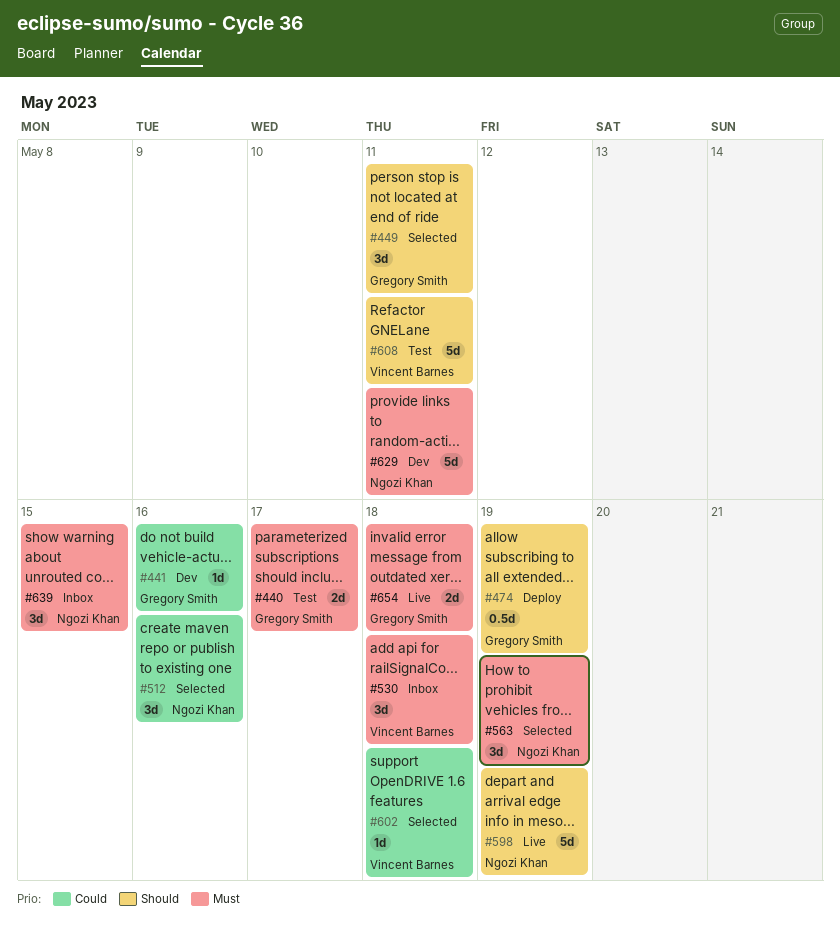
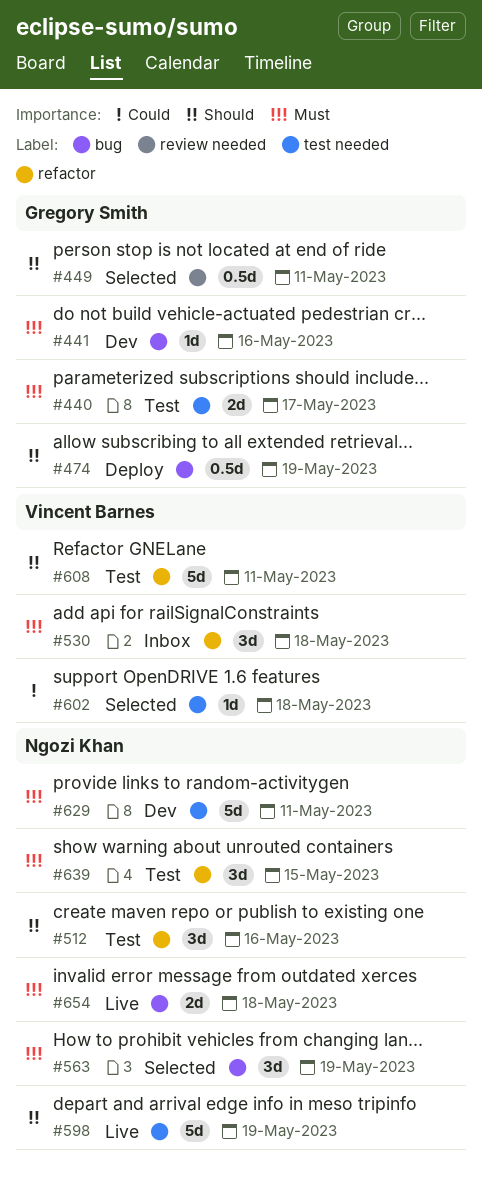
#441, priority: Could -> Must
#449, estimate: 3d -> 0.5d
#512, status: Selected -> Test
#512, priority: Could -> Should
#639, status: Inbox -> Test
#654, owner: Gregory Smith -> Ngozi Khan

